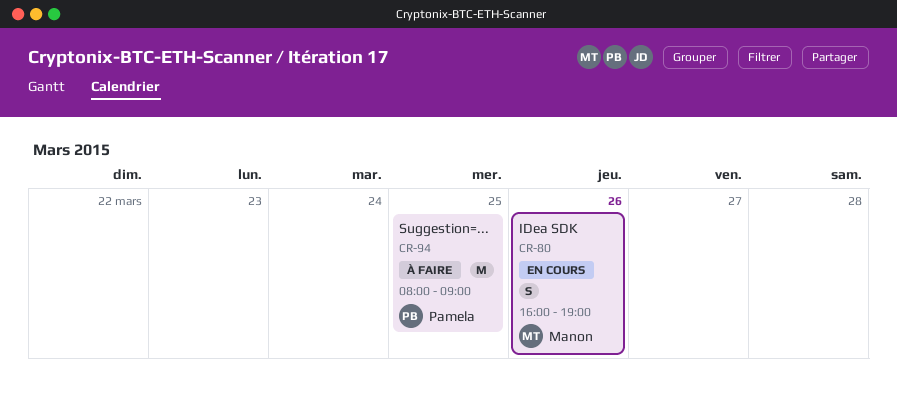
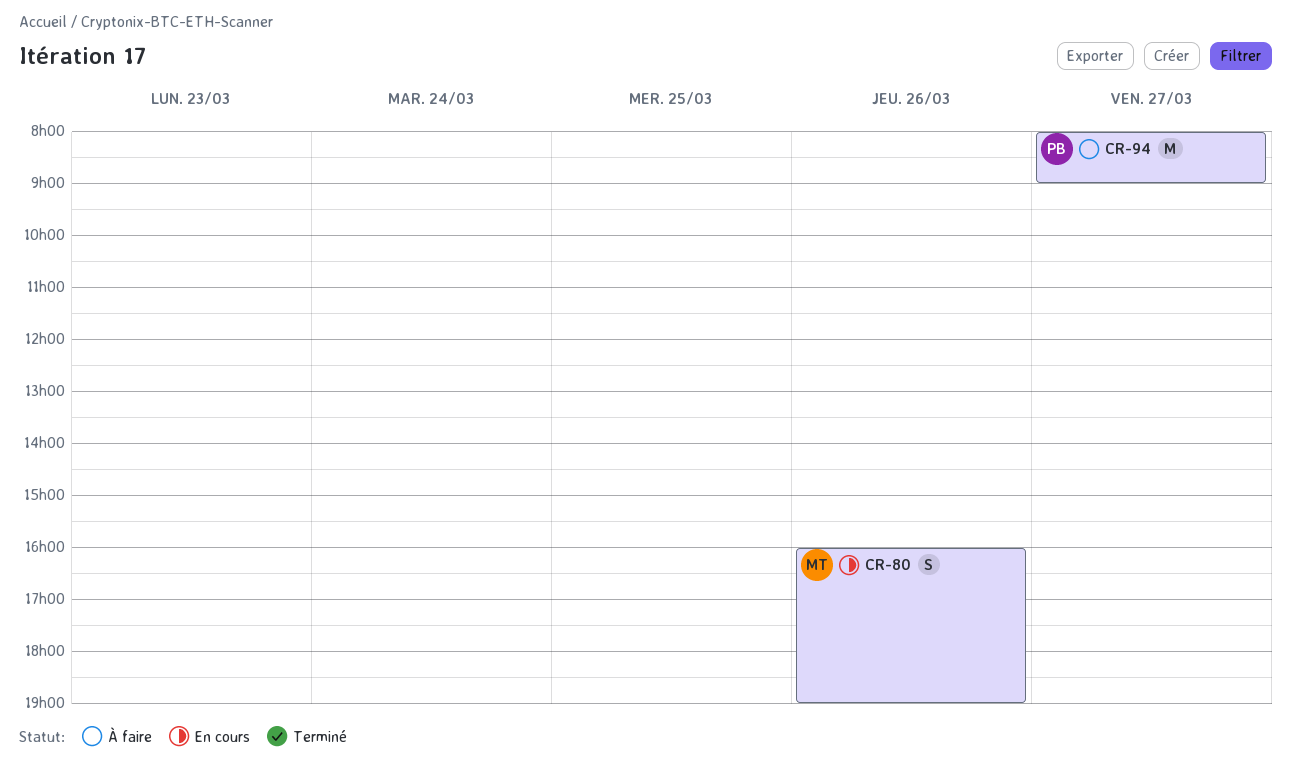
CR-94, day: Mar 25 -> Mar 27

